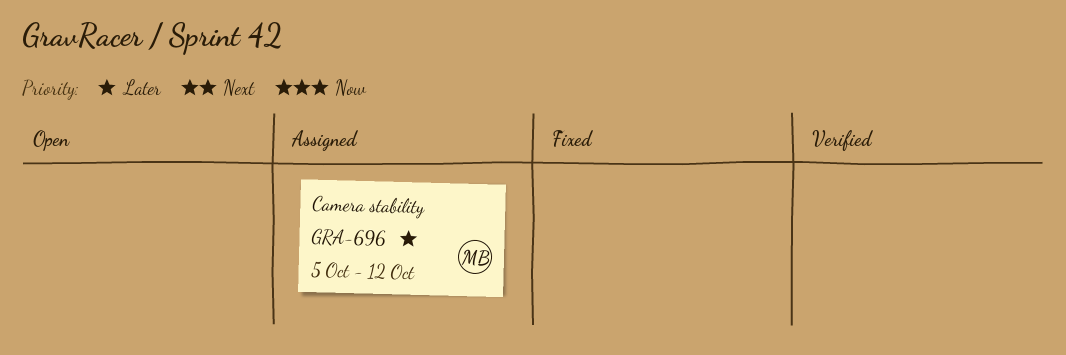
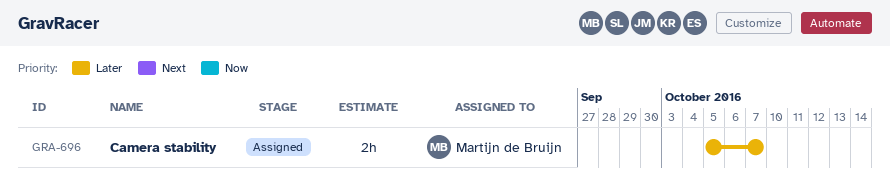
GRA-696, due: Oct 12 -> Oct 7

